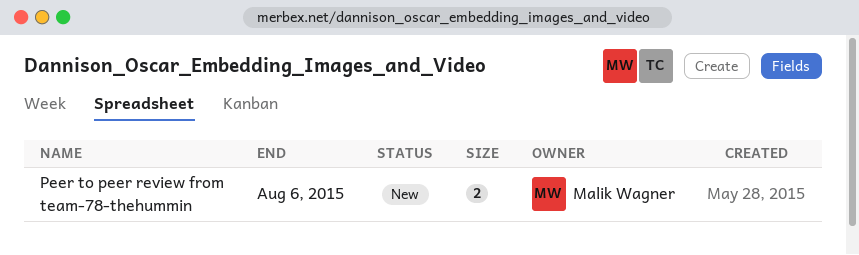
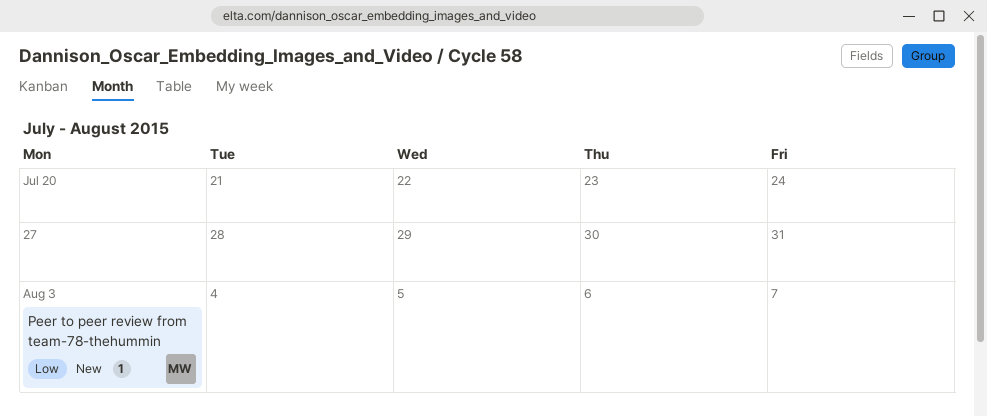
Peer to peer review from team-78-thehummin, estimate: 2 -> 1
Peer to peer review from team-78-thehummin, due: Aug 6 -> Aug 3

